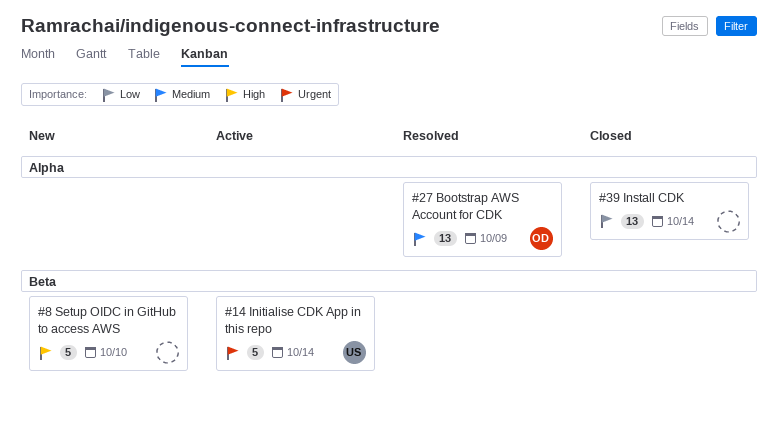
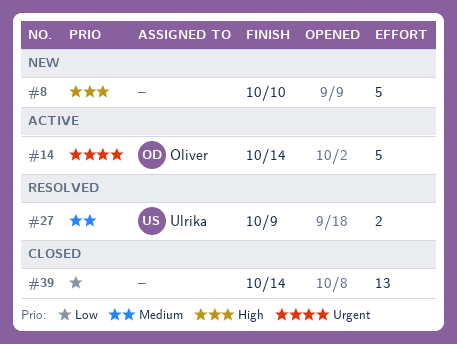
#14, owner: Ulrika -> Oliver
#27, owner: Oliver -> Ulrika
#27, estimate: 13 -> 2

